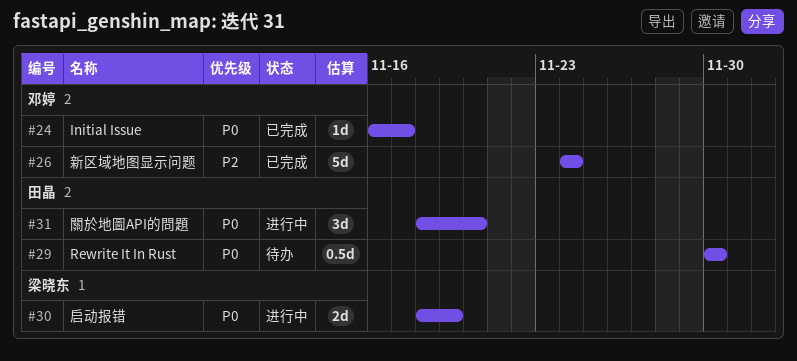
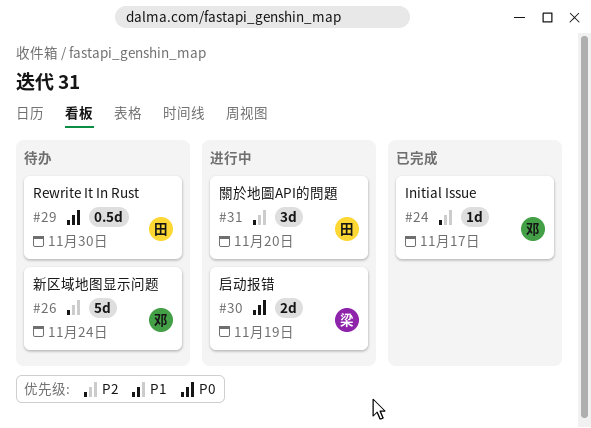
#24, priority: P0 -> P2
#26, status: 已完成 -> 待办
#31, priority: P0 -> P2

